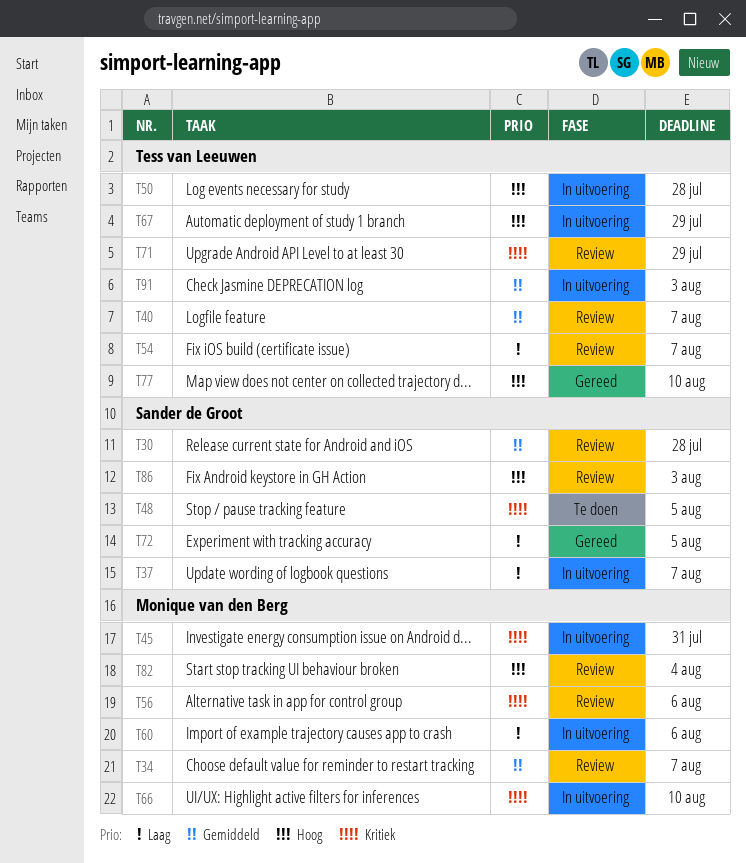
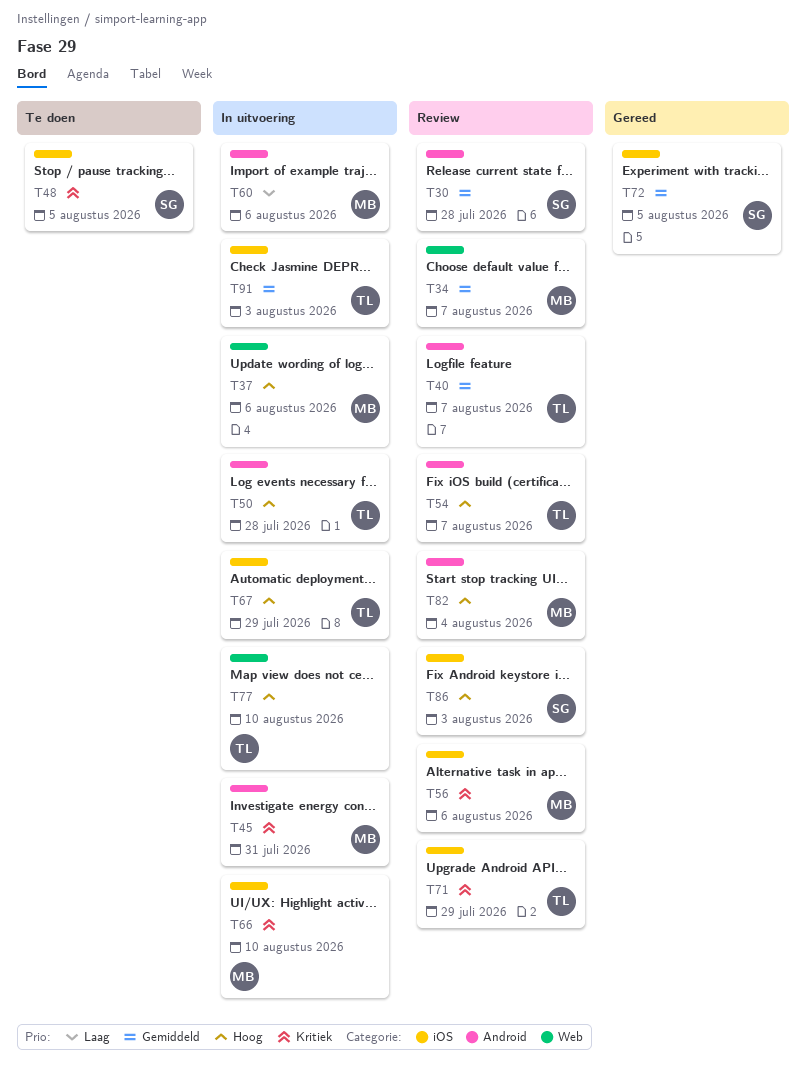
T37, owner: Sander de Groot -> Monique van den Berg
T37, priority: Laag -> Hoog
T37, due: Aug 7 -> Aug 6
T54, priority: Laag -> Hoog
T72, priority: Laag -> Gemiddeld
T77, status: Gereed -> In uitvoering

